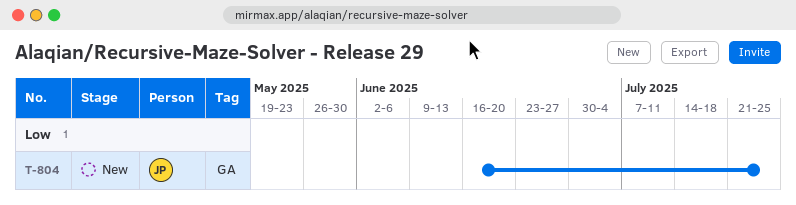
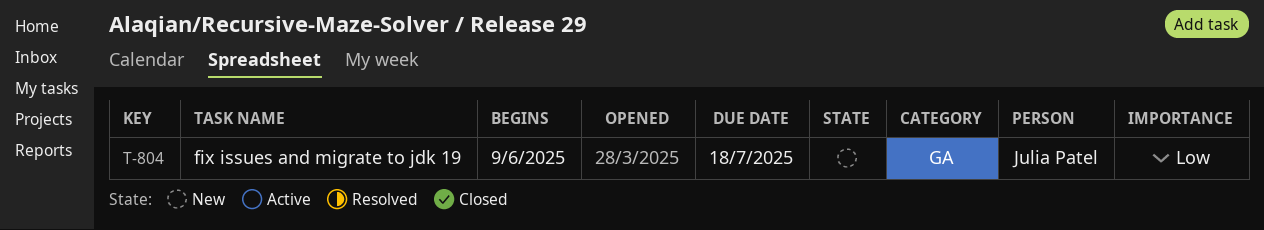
T-804, start: Jun 16 -> Jun 9
T-804, due: Jul 25 -> Jul 18

